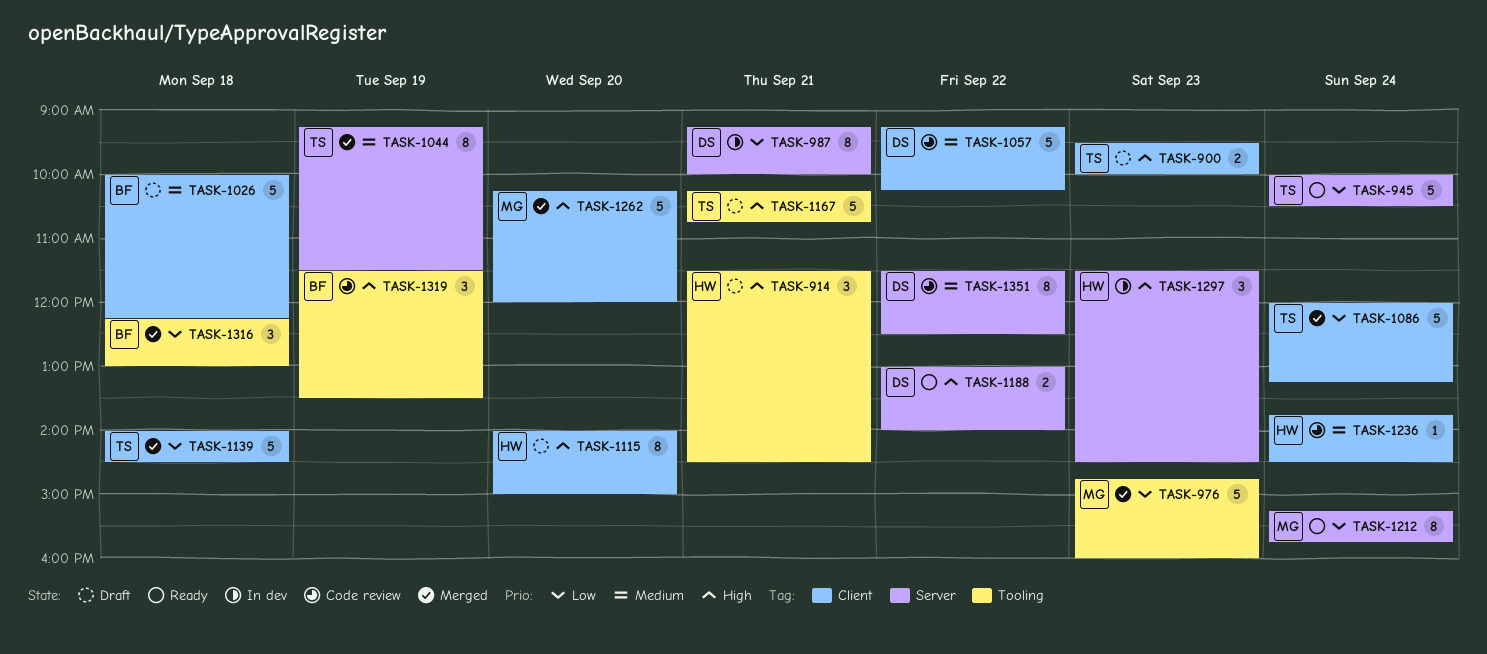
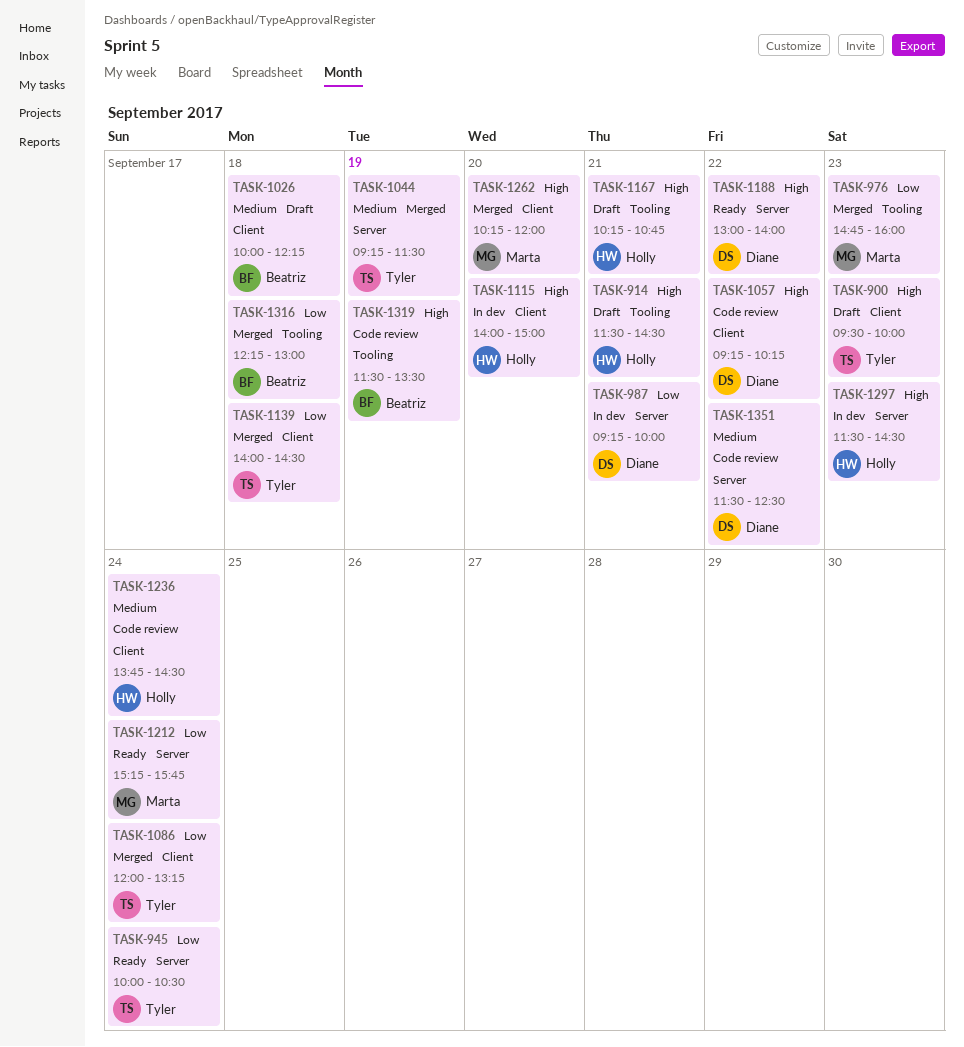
TASK-1057, priority: Medium -> High
TASK-1115, status: Draft -> In dev
TASK-1167, owner: Tyler -> Holly

